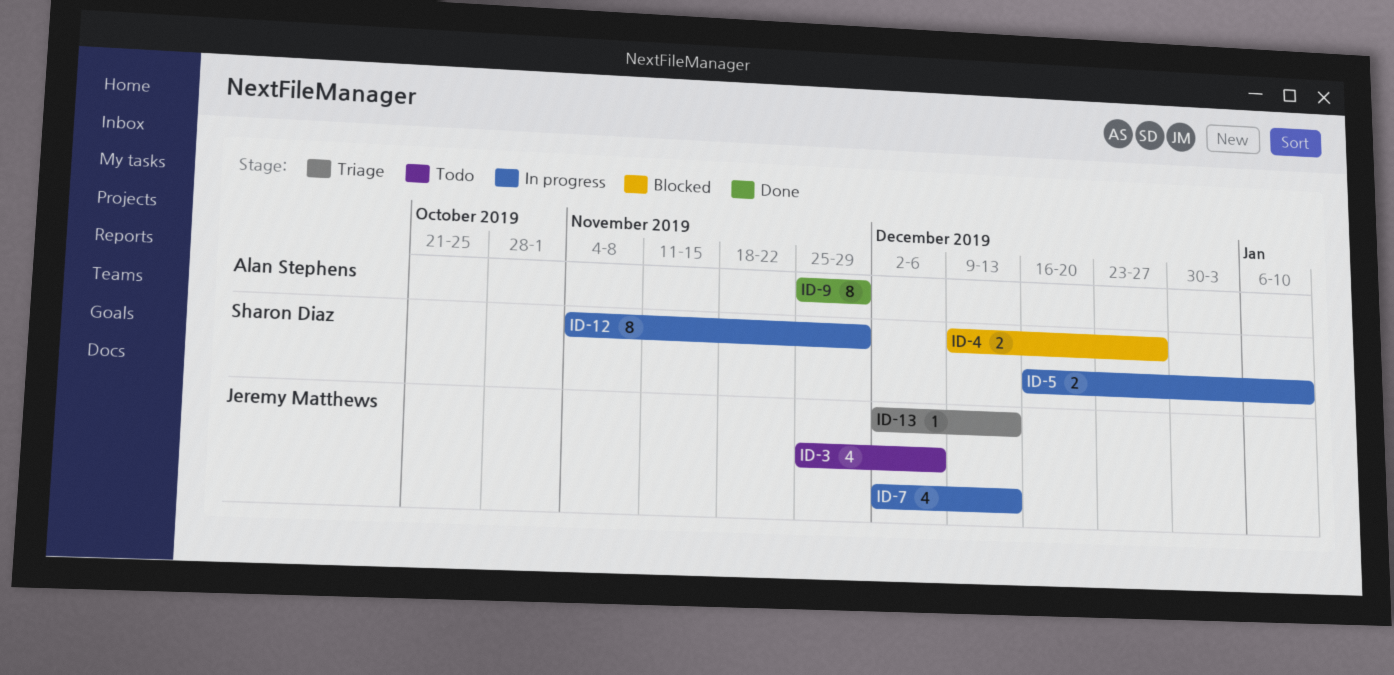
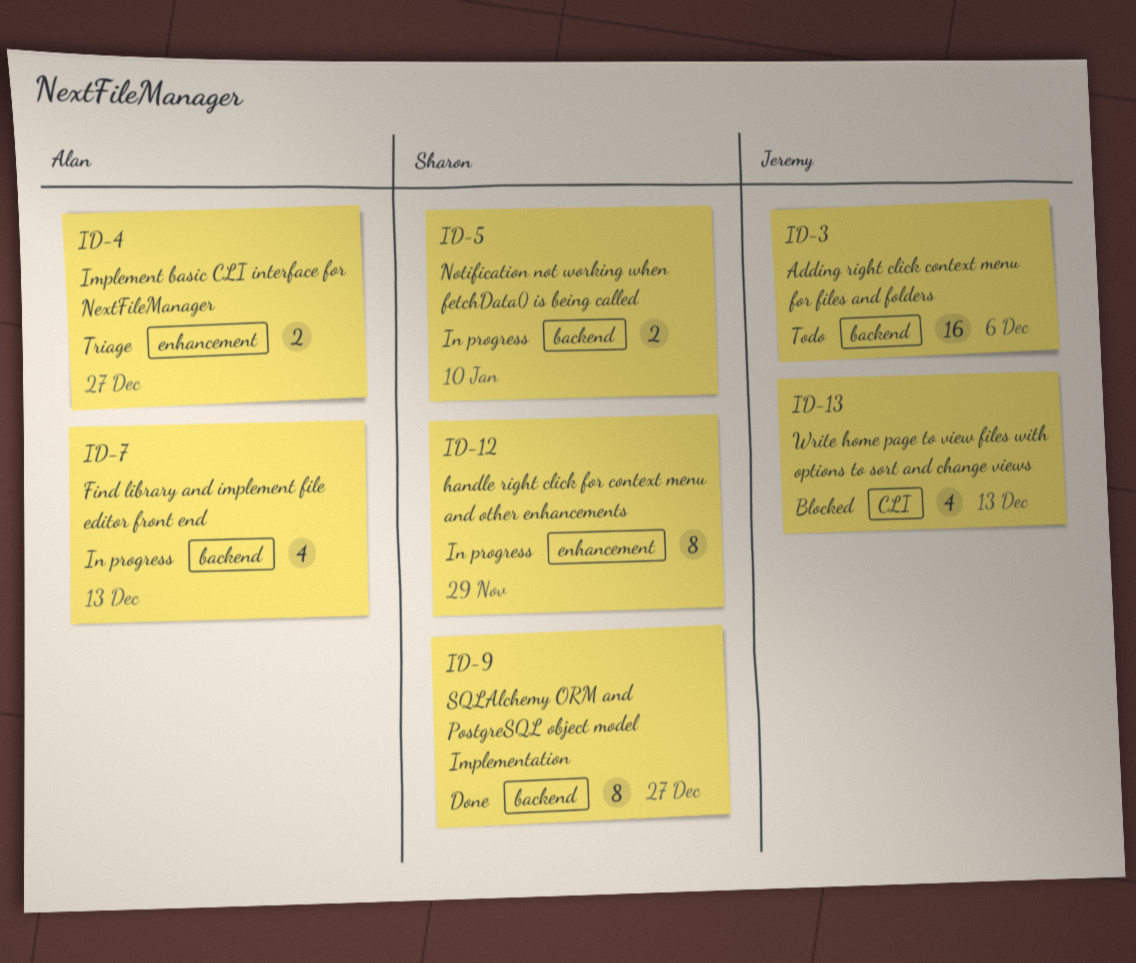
ID-3, estimate: 4 -> 16
ID-4, status: Blocked -> Triage
ID-4, owner: Sharon Diaz -> Alan Stephens
ID-7, owner: Jeremy Matthews -> Alan Stephens
ID-9, owner: Alan Stephens -> Sharon Diaz
ID-9, due: Nov 29 -> Dec 27
ID-13, status: Triage -> Blocked
ID-13, estimate: 1 -> 4

